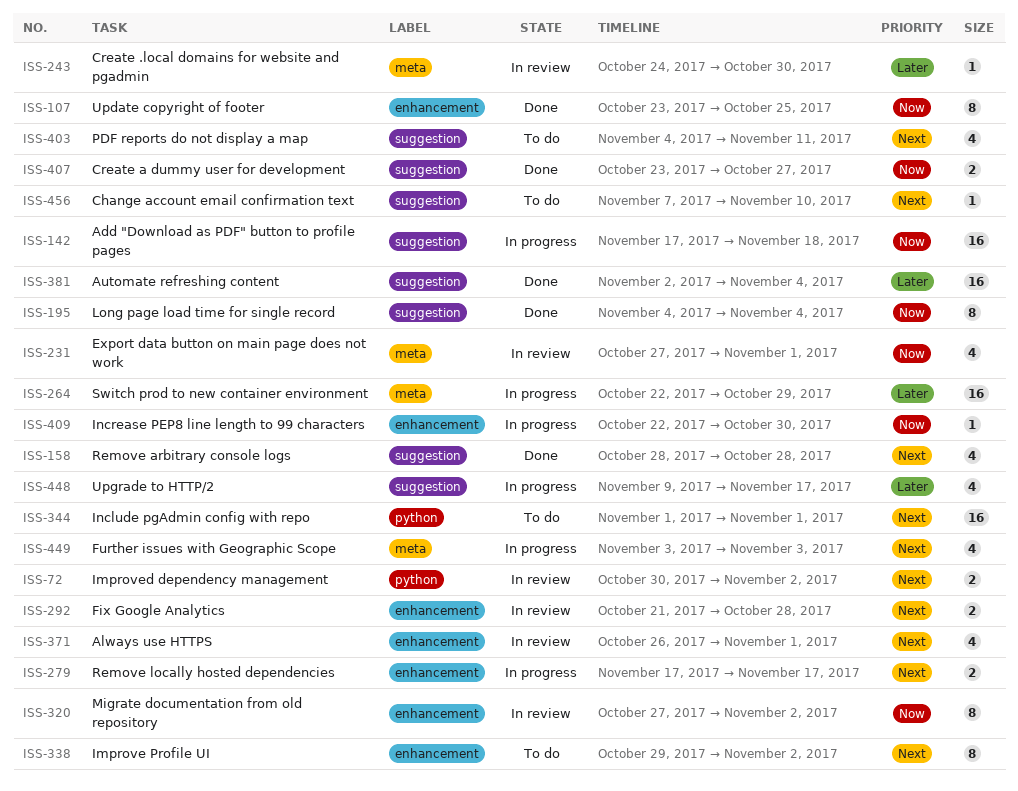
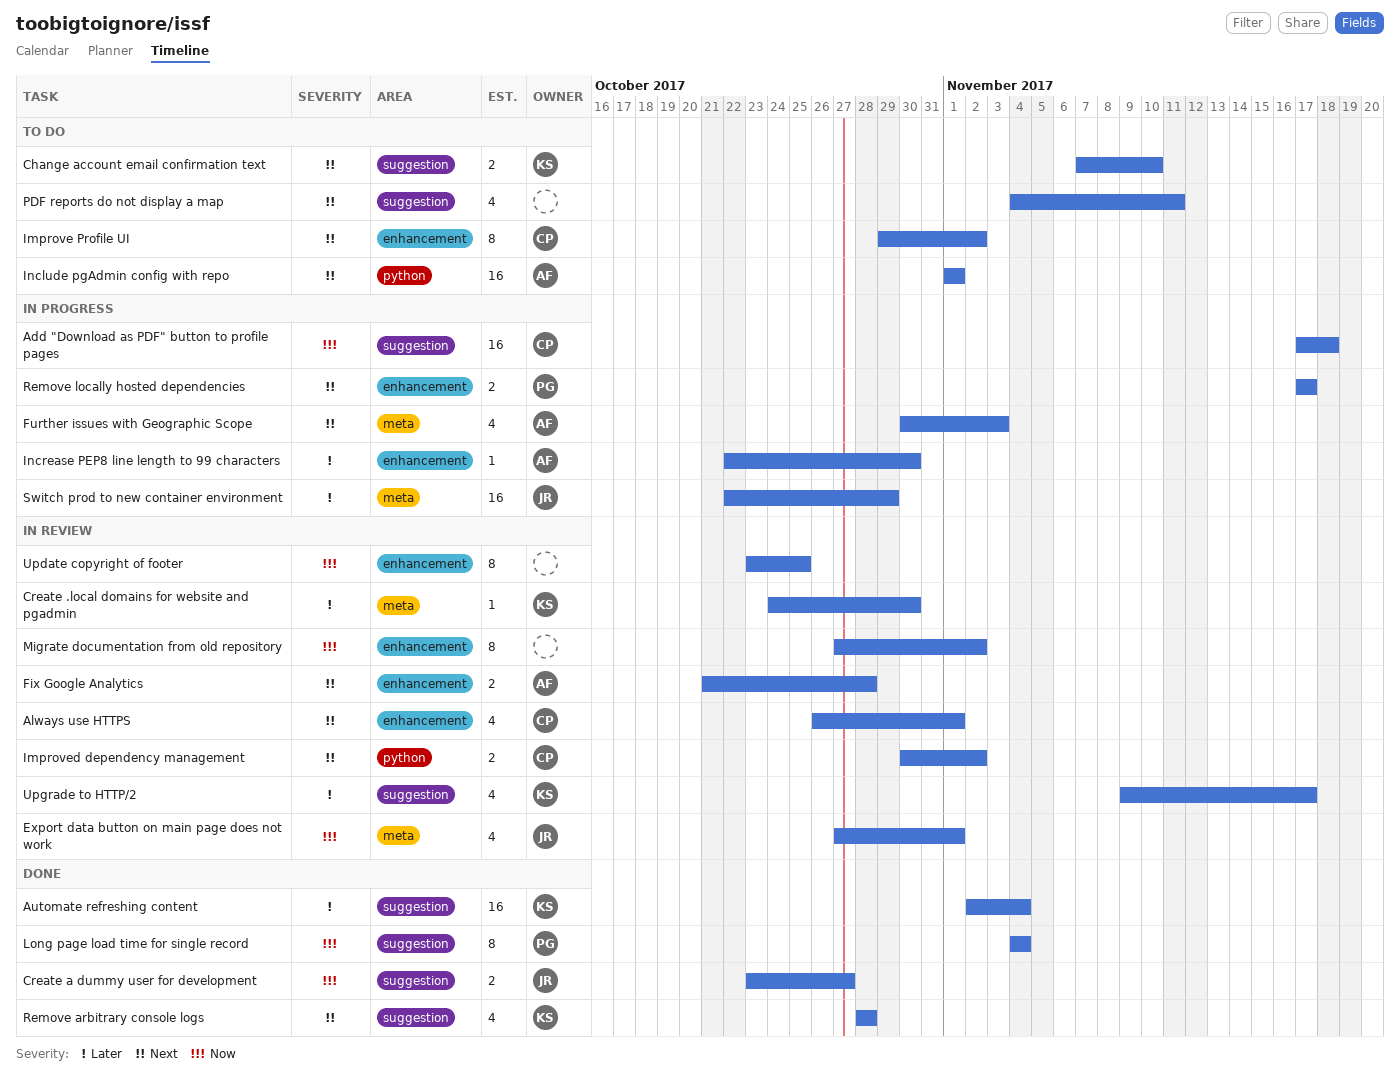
Change account email confirmation text, estimate: 1 -> 2
Further issues with Geographic Scope, start: Nov 3 -> Oct 30
Increase PEP8 line length to 99 characters, priority: Now -> Later
Update copyright of footer, status: Done -> In review
Upgrade to HTTP/2, status: In progress -> In review

